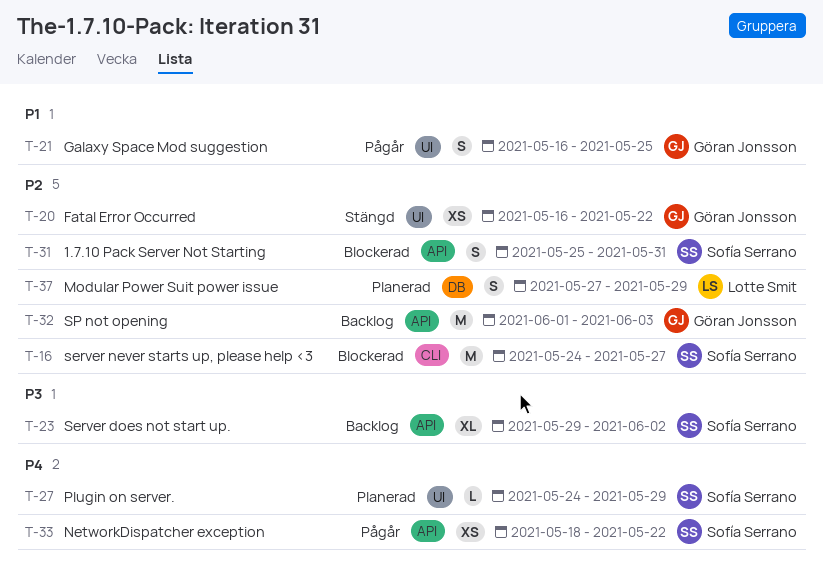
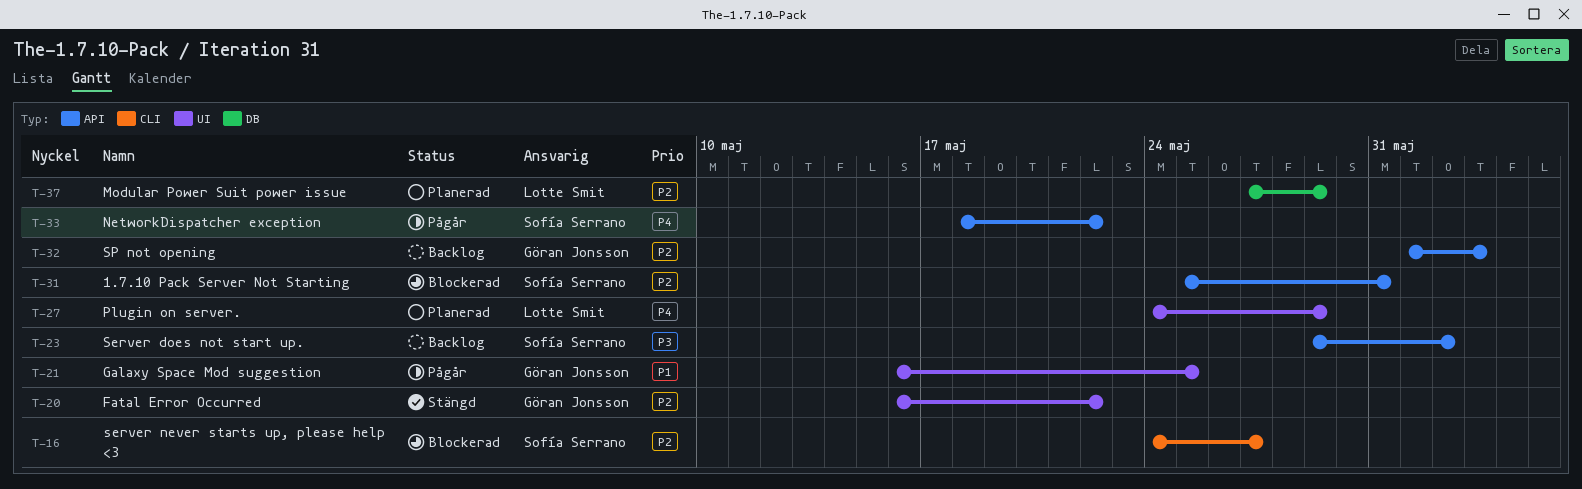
T-27, owner: Sofía Serrano -> Lotte Smit

